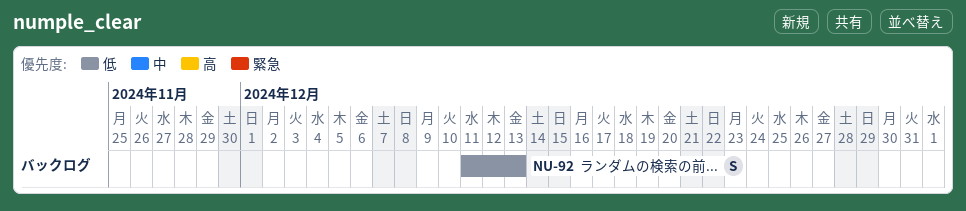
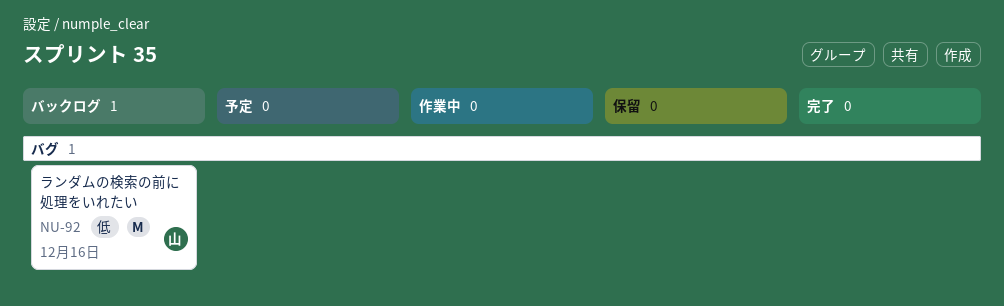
NU-92, estimate: S -> M
NU-92, due: Dec 13 -> Dec 16

